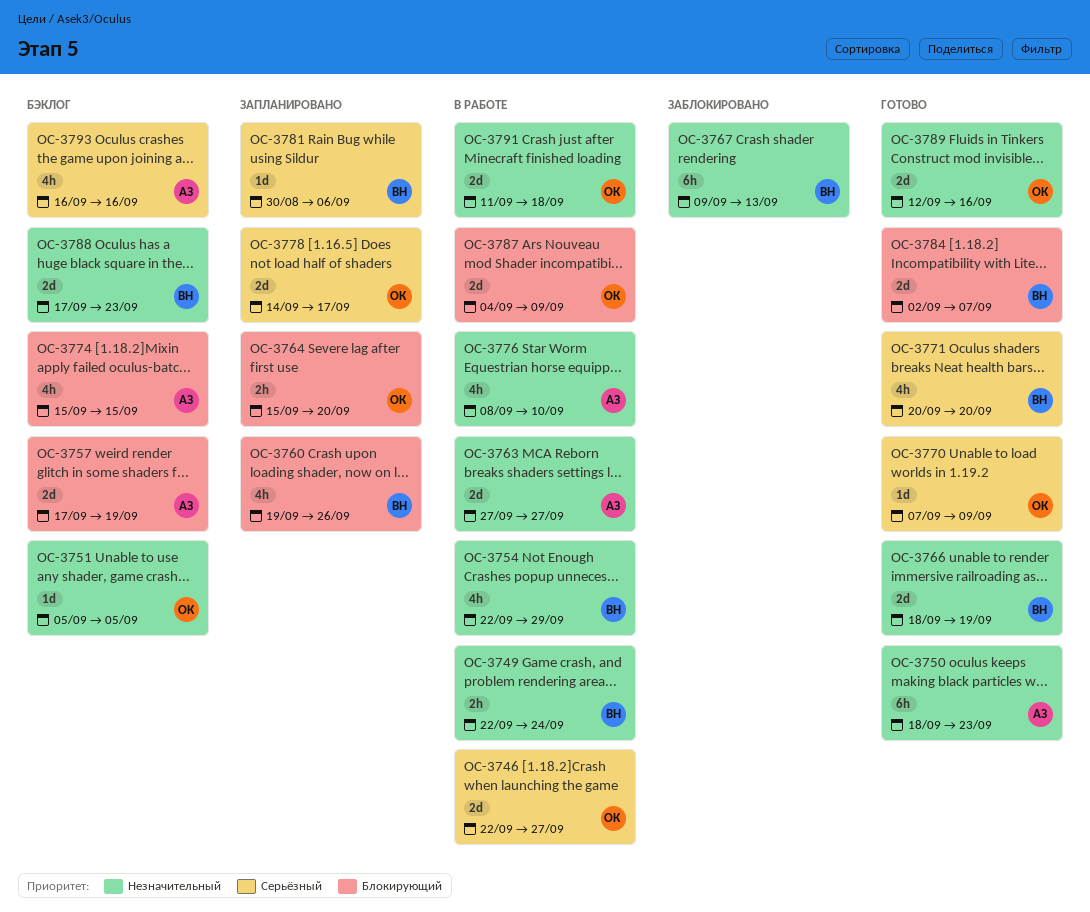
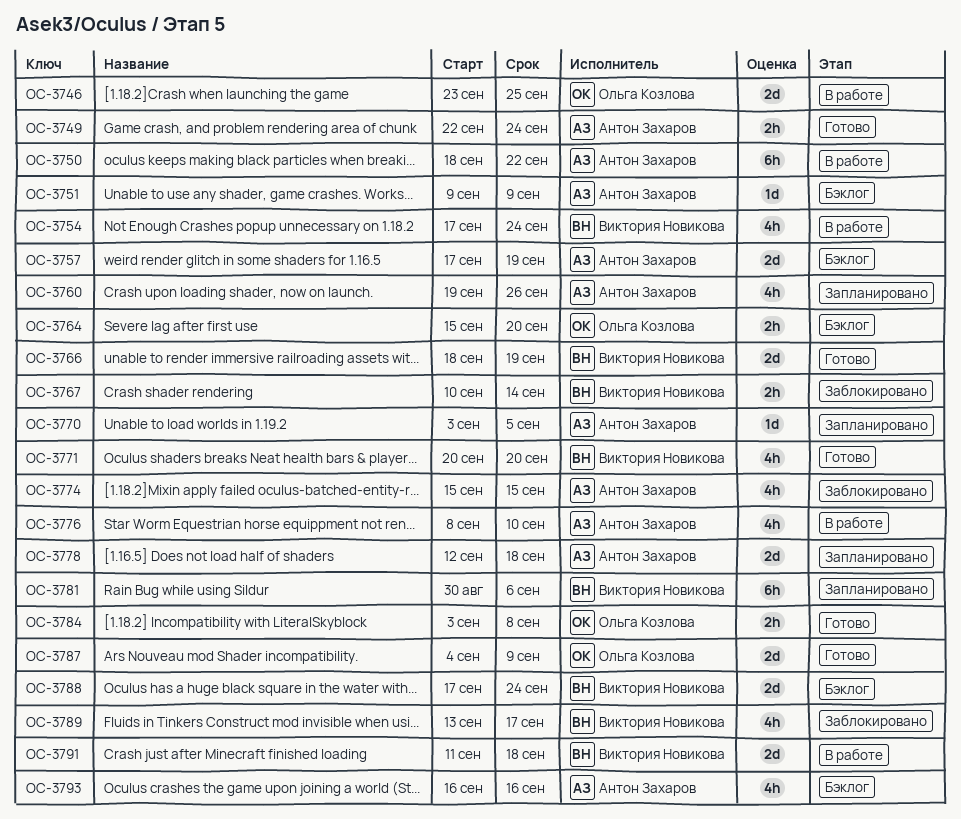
OC-3746, start: Sep 22 -> Sep 23
OC-3746, due: Sep 27 -> Sep 25
OC-3749, status: В работе -> Готово
OC-3749, owner: Виктория Новикова -> Антон Захаров
OC-3750, status: Готово -> В работе
OC-3750, due: Sep 23 -> Sep 22
OC-3751, owner: Ольга Козлова -> Антон Захаров
OC-3751, start: Sep 5 -> Sep 9
OC-3751, due: Sep 5 -> Sep 9
OC-3754, start: Sep 22 -> Sep 17
OC-3754, due: Sep 29 -> Sep 24
OC-3760, owner: Виктория Новикова -> Антон Захаров
OC-3763: present -> none
OC-3764, status: Запланировано -> Бэклог
OC-3767, estimate: 6h -> 2h
OC-3767, start: Sep 9 -> Sep 10
OC-3767, due: Sep 13 -> Sep 14
OC-3770, status: Готово -> Запланировано
OC-3770, owner: Ольга Козлова -> Антон Захаров
OC-3770, start: Sep 7 -> Sep 3
OC-3770, due: Sep 9 -> Sep 5
OC-3774, status: Бэклог -> Заблокировано
OC-3778, owner: Ольга Козлова -> Антон Захаров
OC-3778, start: Sep 14 -> Sep 12
OC-3778, due: Sep 17 -> Sep 18
OC-3781, estimate: 1d -> 6h
OC-3784, owner: Виктория Новикова -> Ольга Козлова
OC-3784, estimate: 2d -> 2h
OC-3784, start: Sep 2 -> Sep 3
OC-3784, due: Sep 7 -> Sep 8
OC-3787, status: В работе -> Готово
OC-3788, due: Sep 23 -> Sep 24
OC-3789, status: Готово -> Заблокировано
OC-3789, owner: Ольга Козлова -> Виктория Новикова
OC-3789, estimate: 2d -> 4h
OC-3789, start: Sep 12 -> Sep 13
OC-3789, due: Sep 16 -> Sep 17
OC-3791, owner: Ольга Козлова -> Виктория Новикова

